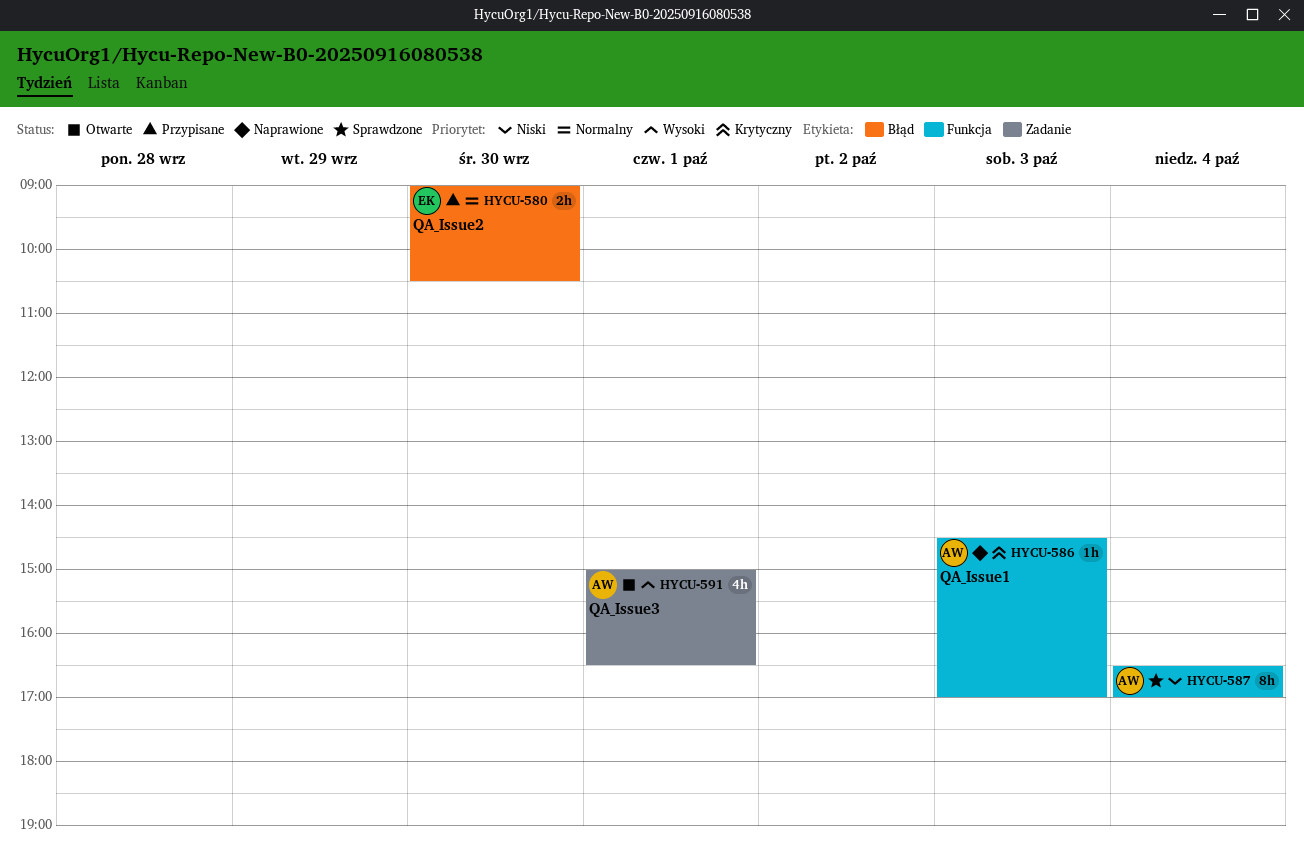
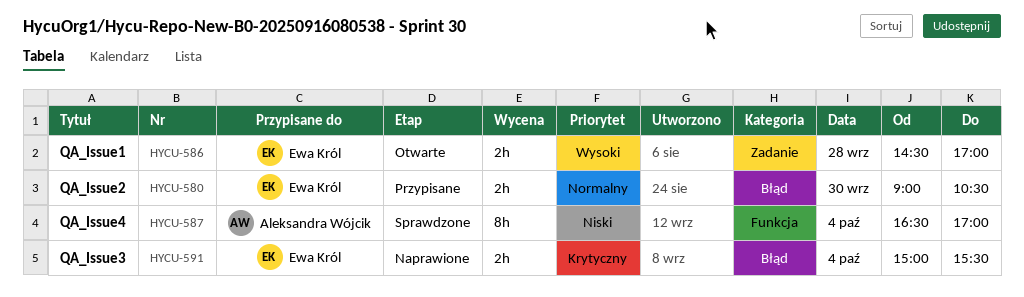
HYCU-586, status: Naprawione -> Otwarte
HYCU-586, owner: Aleksandra Wójcik -> Ewa Król
HYCU-586, priority: Krytyczny -> Wysoki
HYCU-586, label: Funkcja -> Zadanie
HYCU-586, estimate: 1h -> 2h
HYCU-586, day: Oct 3 -> Sep 28
HYCU-591, status: Otwarte -> Naprawione
HYCU-591, owner: Aleksandra Wójcik -> Ewa Król
HYCU-591, priority: Wysoki -> Krytyczny
HYCU-591, label: Zadanie -> Błąd
HYCU-591, estimate: 4h -> 2h
HYCU-591, day: Oct 1 -> Oct 4
HYCU-591, ends: 16:30 -> 15:30

